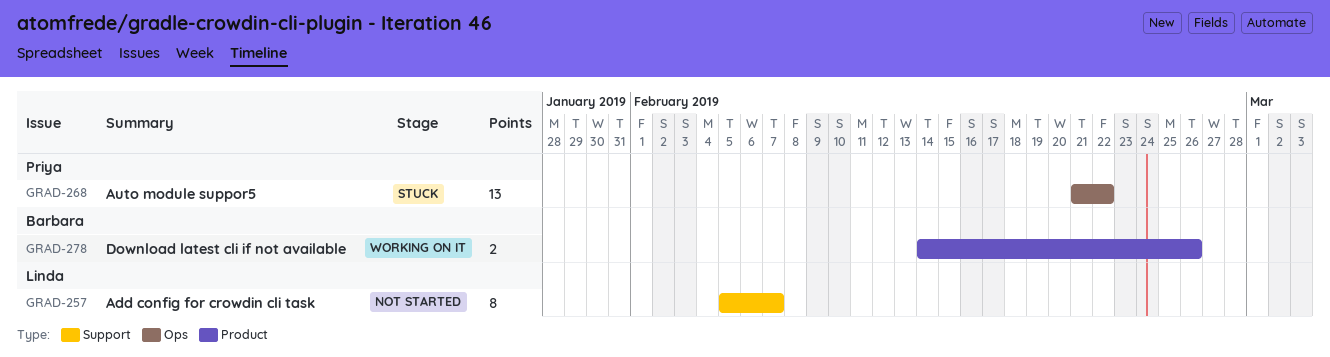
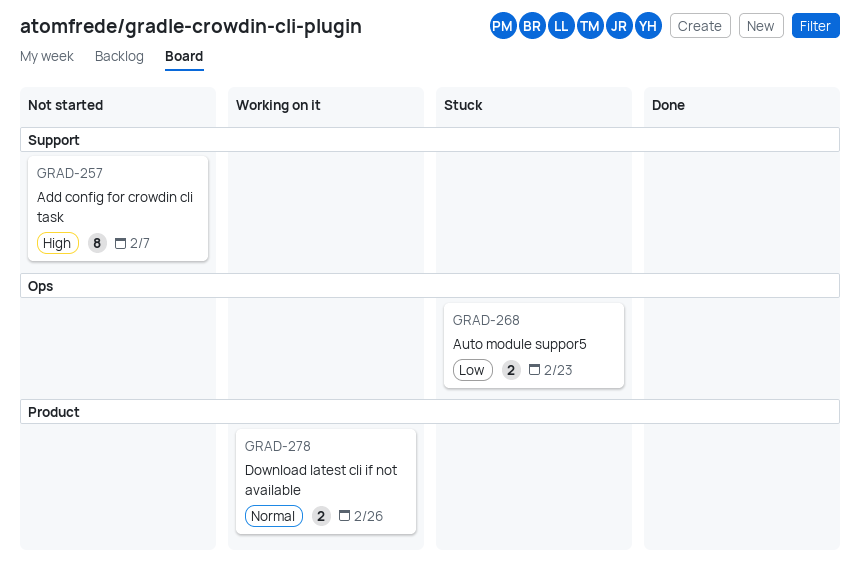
GRAD-268, estimate: 13 -> 2
GRAD-268, due: Feb 22 -> Feb 23

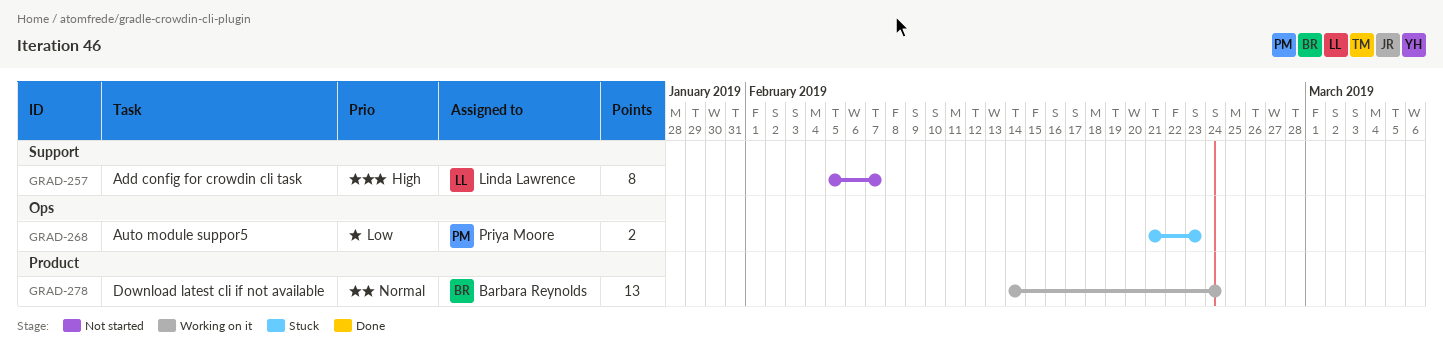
GRAD-278, estimate: 2 -> 13
GRAD-278, due: Feb 26 -> Feb 24

